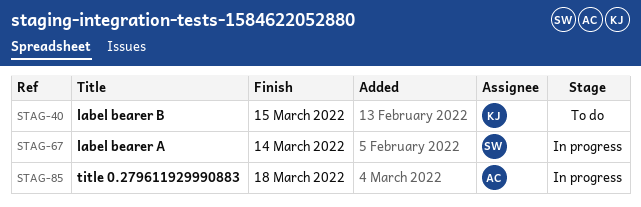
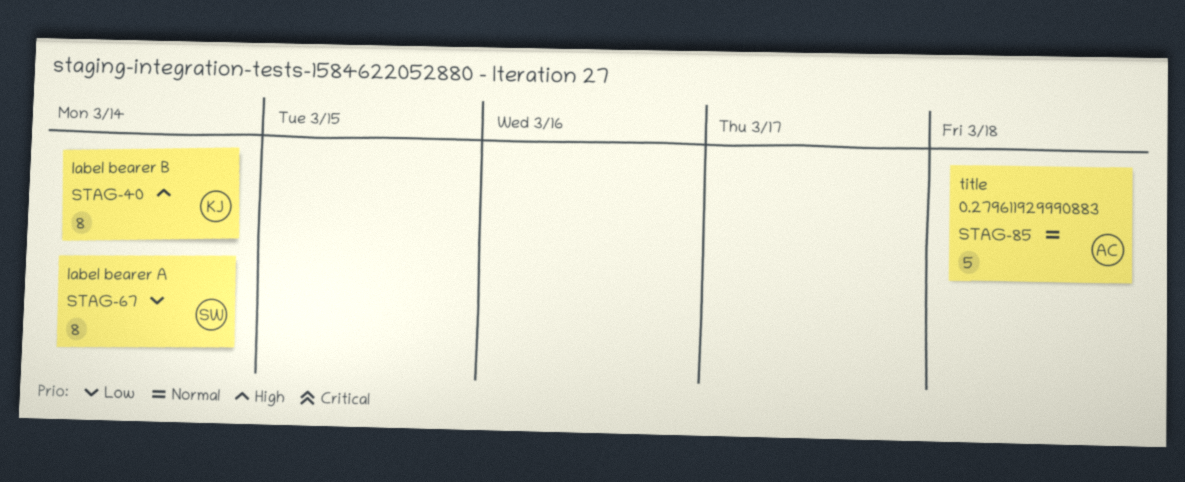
STAG-40, due: Mar 15 -> Mar 14

